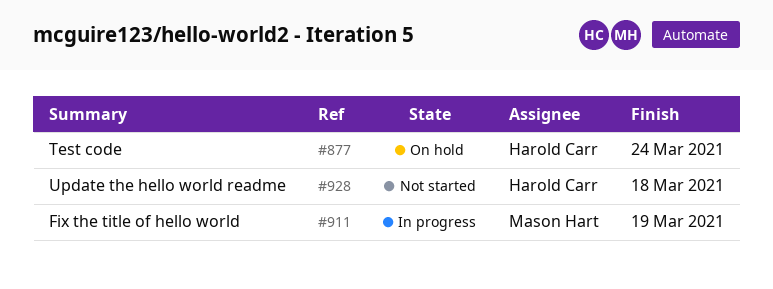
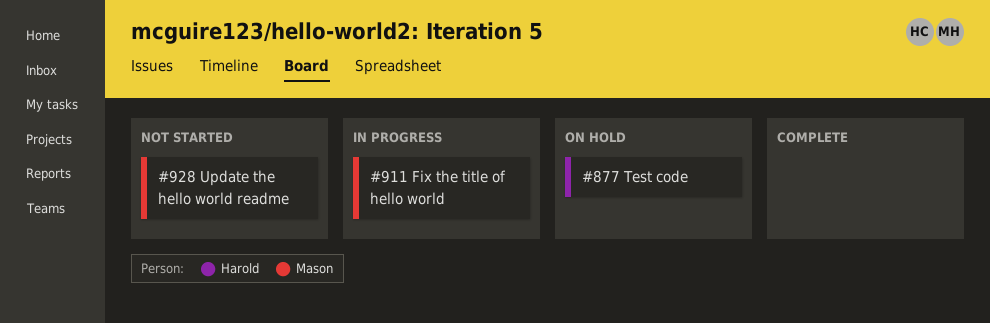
#928, owner: Harold Carr -> Mason Hart

